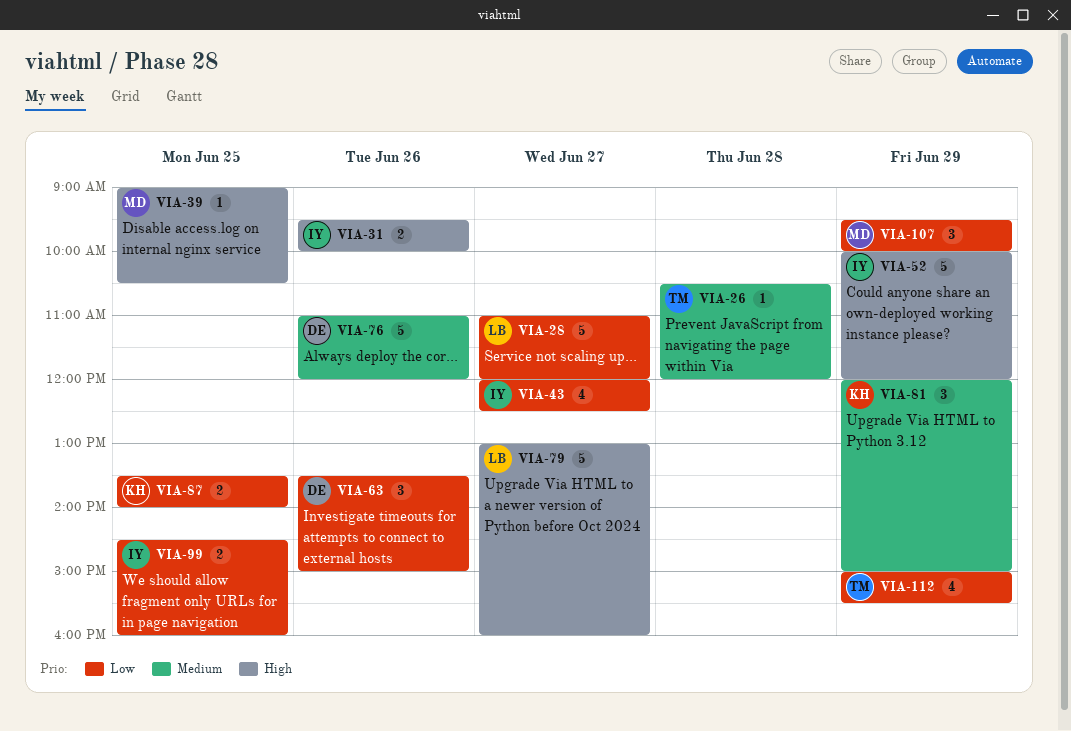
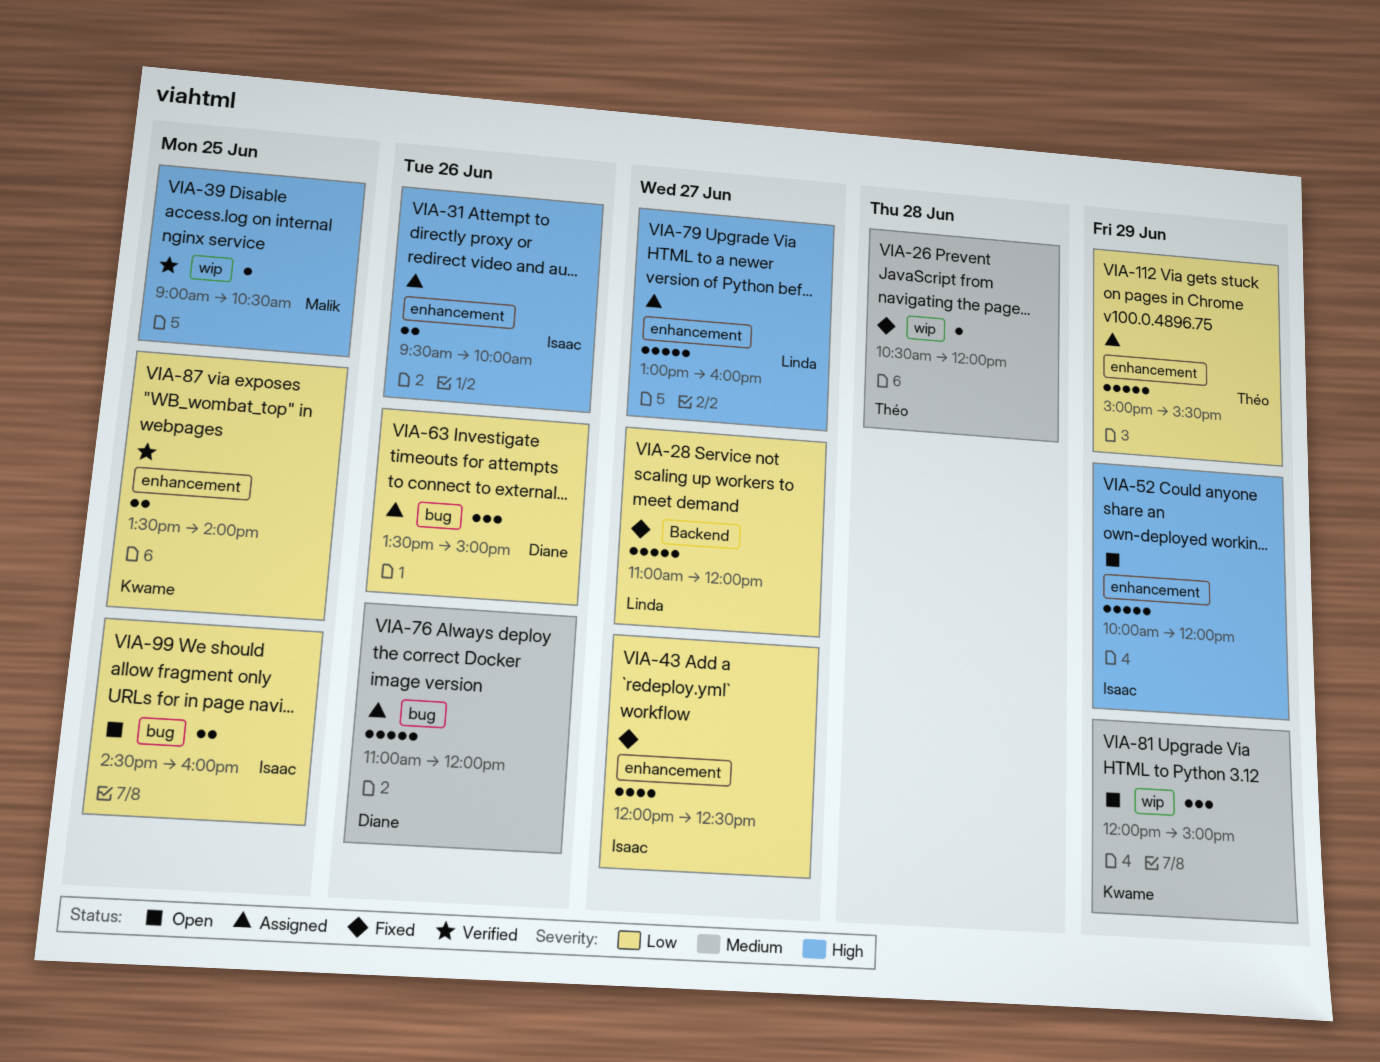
VIA-107: present -> none
VIA-112, estimate: 4 -> 5

